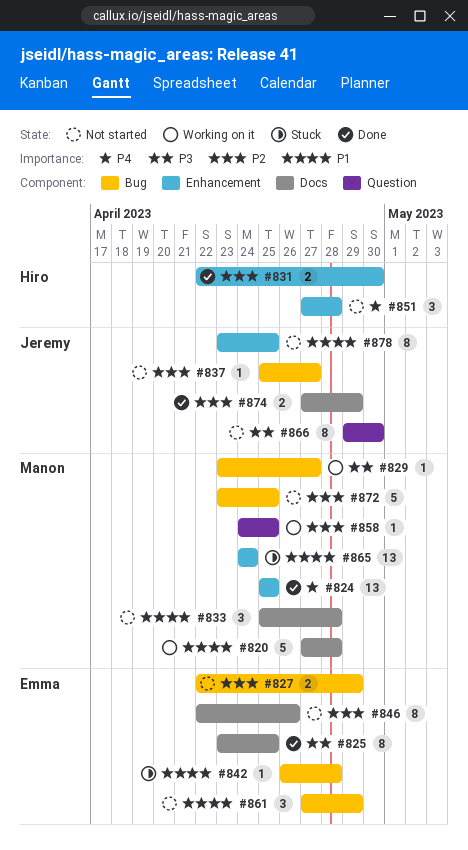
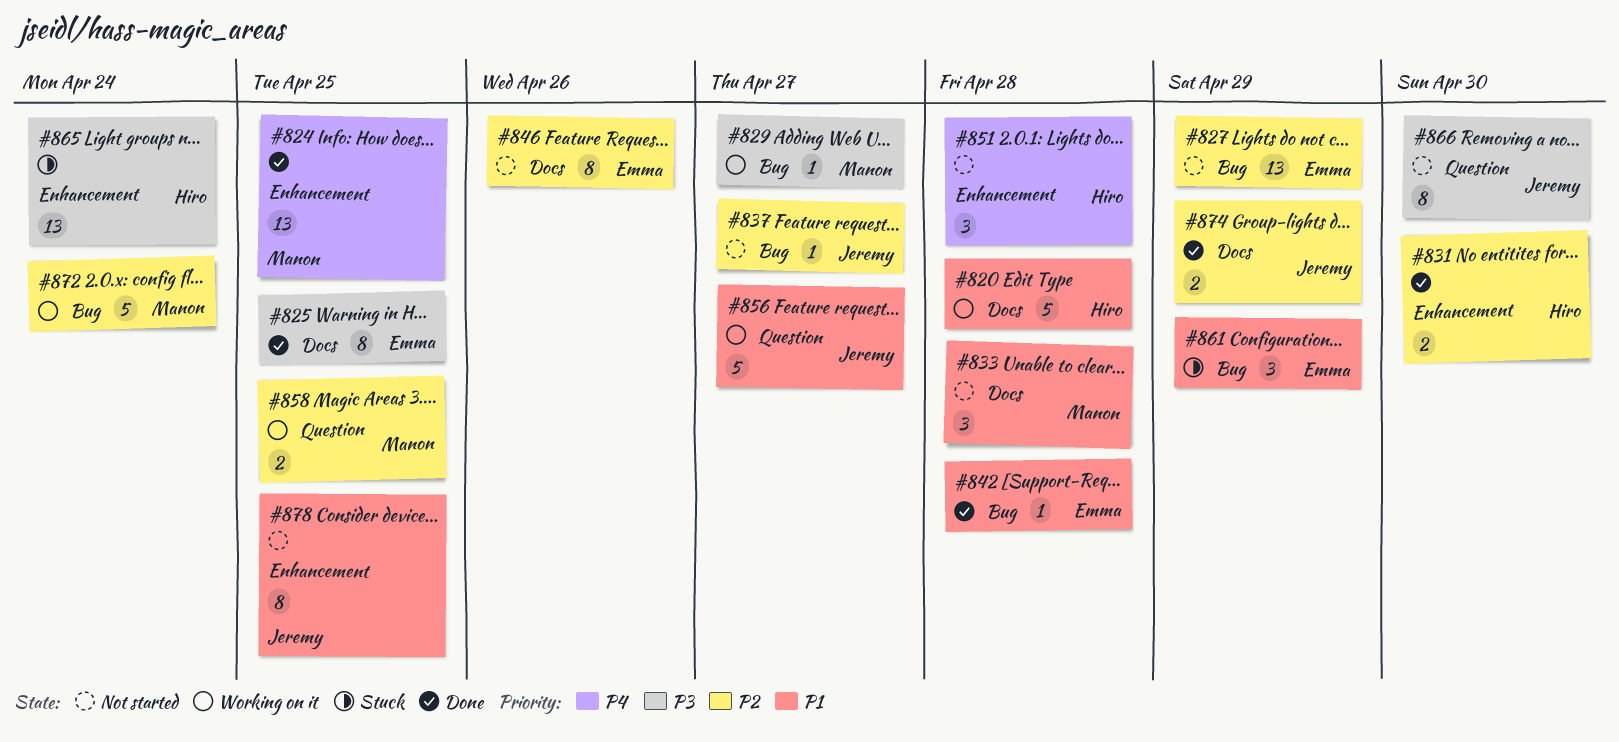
#820, owner: Manon -> Hiro
#827, estimate: 2 -> 13
#842, status: Stuck -> Done
#856: none -> present
#858, estimate: 1 -> 2
#861, status: Not started -> Stuck
#865, owner: Manon -> Hiro
#865, priority: P1 -> P3
#872, status: Not started -> Working on it
#872, due: Apr 25 -> Apr 24

